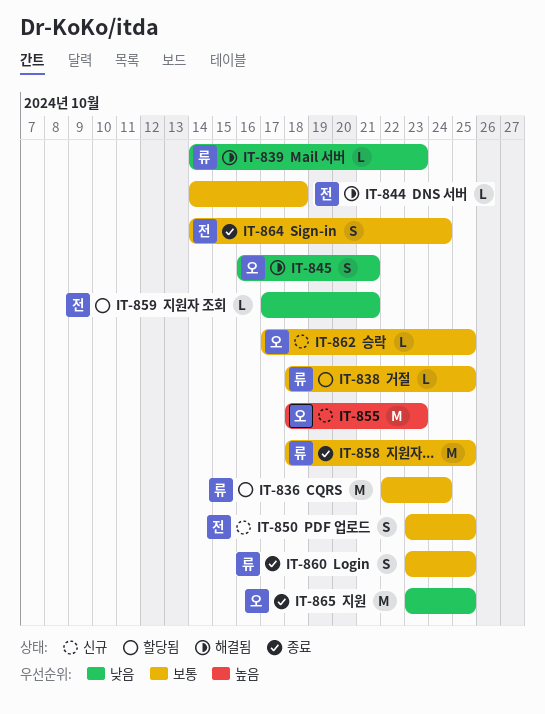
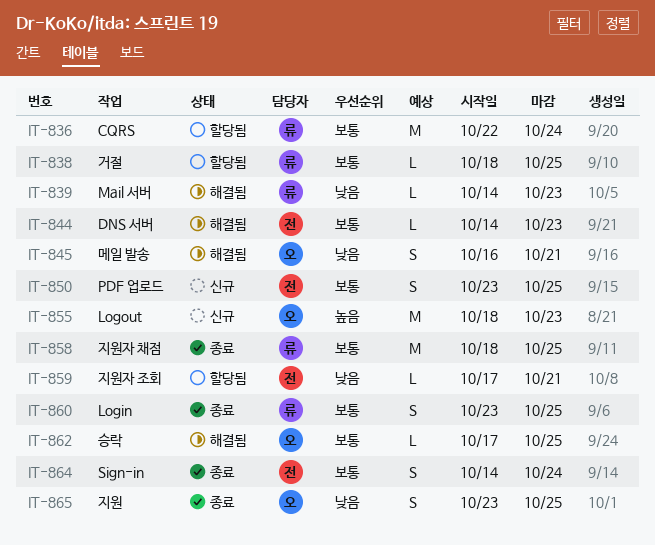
IT-844, due: Oct 18 -> Oct 23
IT-862, status: 신규 -> 해결됨
IT-865, estimate: M -> S

